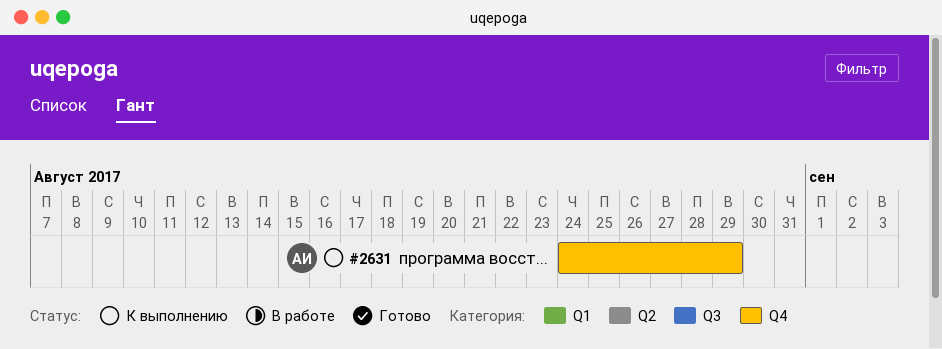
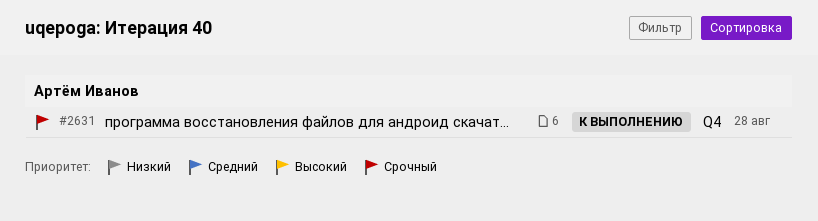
#2631, due: Aug 29 -> Aug 28

